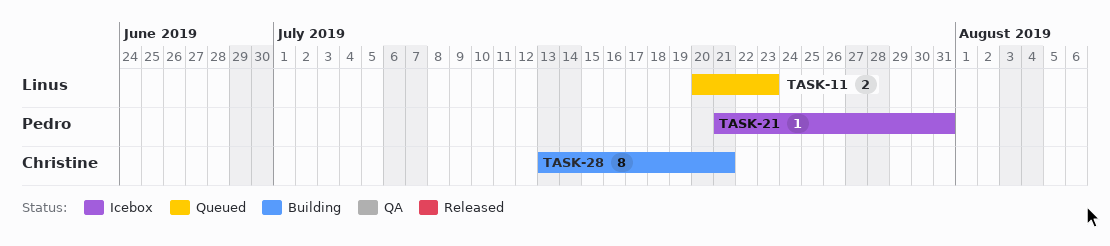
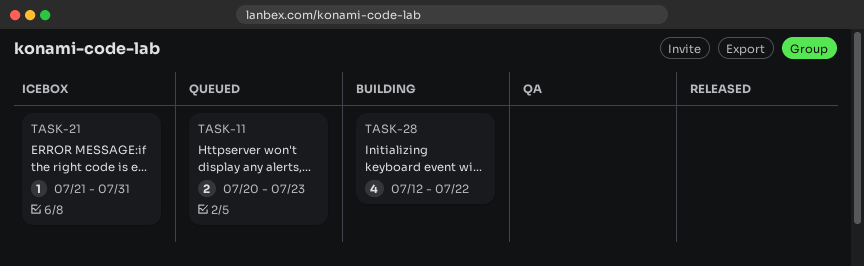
TASK-28, estimate: 8 -> 4
TASK-28, start: Jul 13 -> Jul 12
TASK-28, due: Jul 21 -> Jul 22

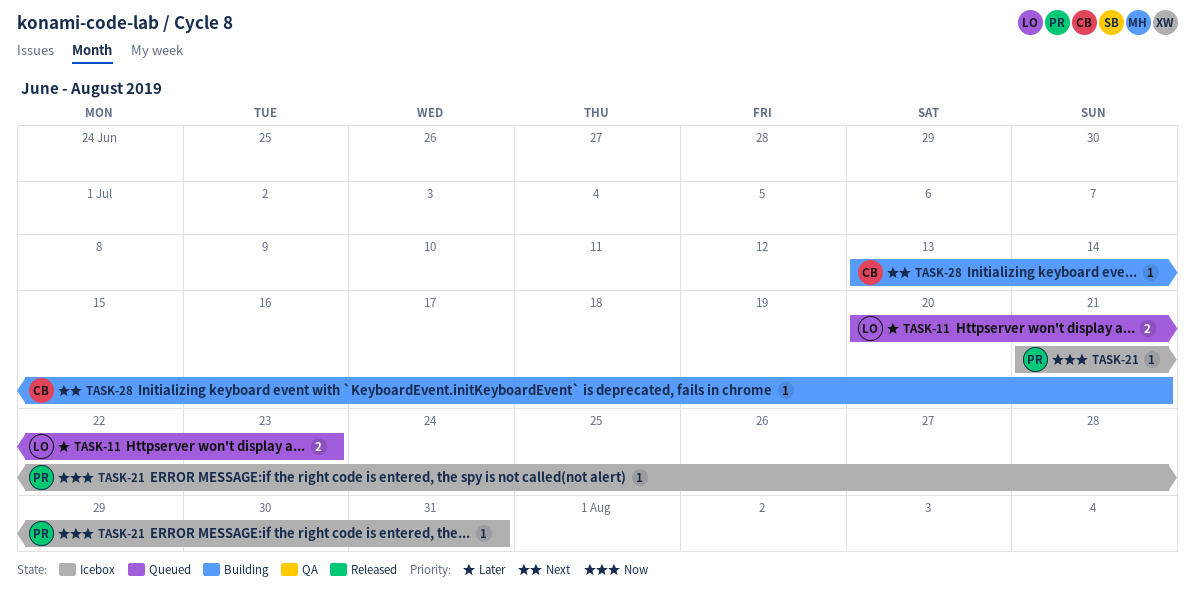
TASK-28, estimate: 4 -> 1
TASK-28, start: Jul 12 -> Jul 13
TASK-28, due: Jul 22 -> Jul 21

